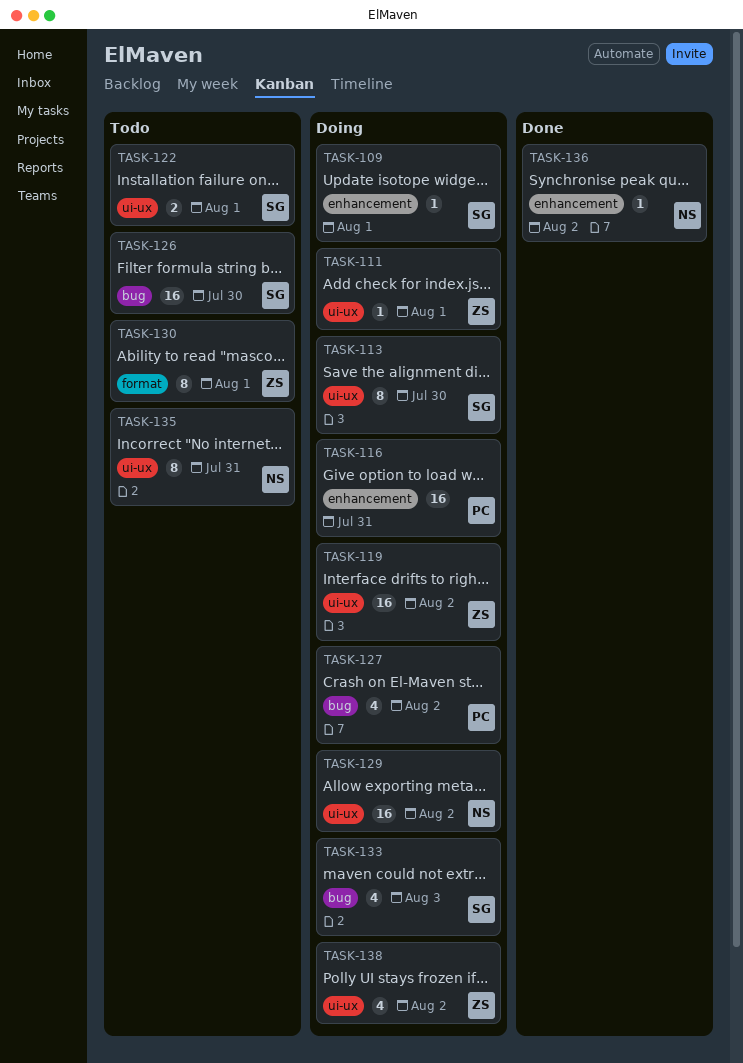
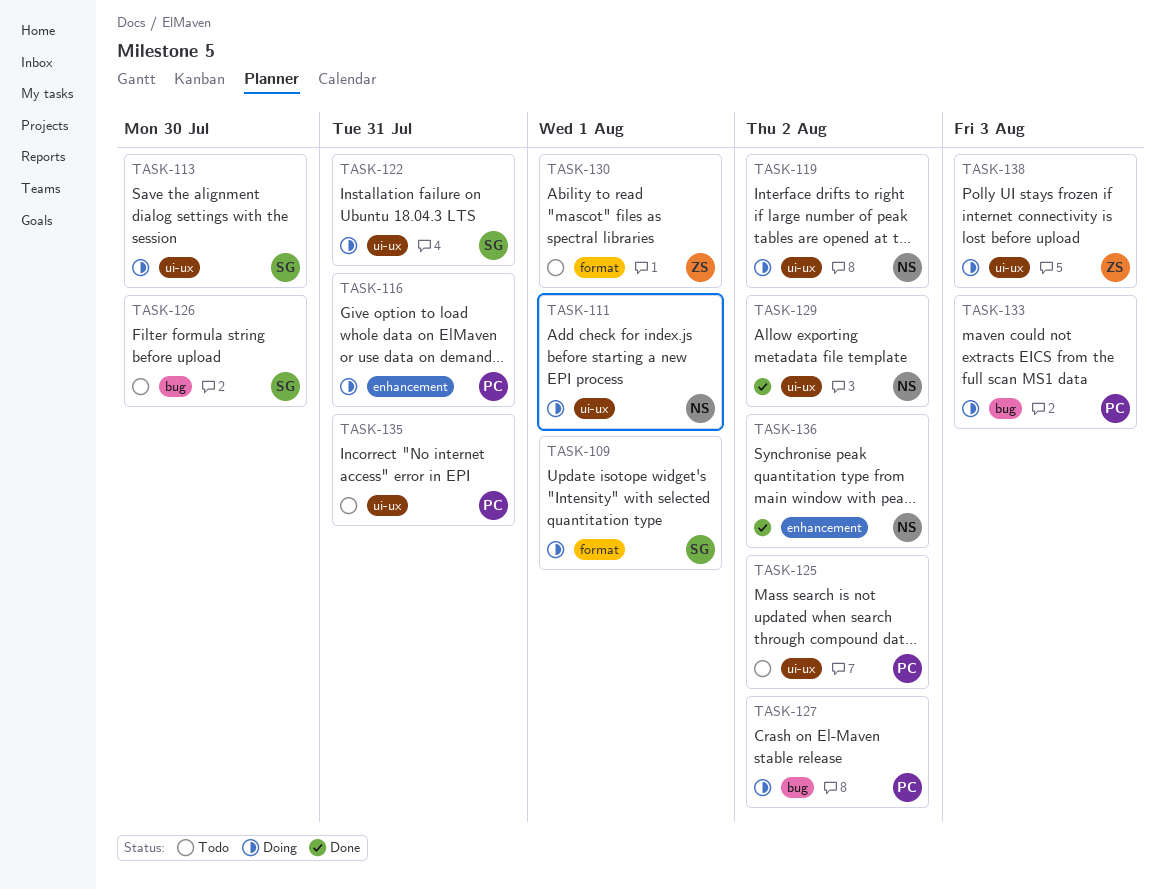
TASK-109, label: enhancement -> format
TASK-111, owner: ZS -> NS
TASK-119, owner: ZS -> NS
TASK-122, status: Todo -> Doing
TASK-122, due: Aug 1 -> Jul 31
TASK-125: none -> present
TASK-129, status: Doing -> Done
TASK-133, owner: SG -> PC
TASK-135, owner: NS -> PC
TASK-138, due: Aug 2 -> Aug 3

